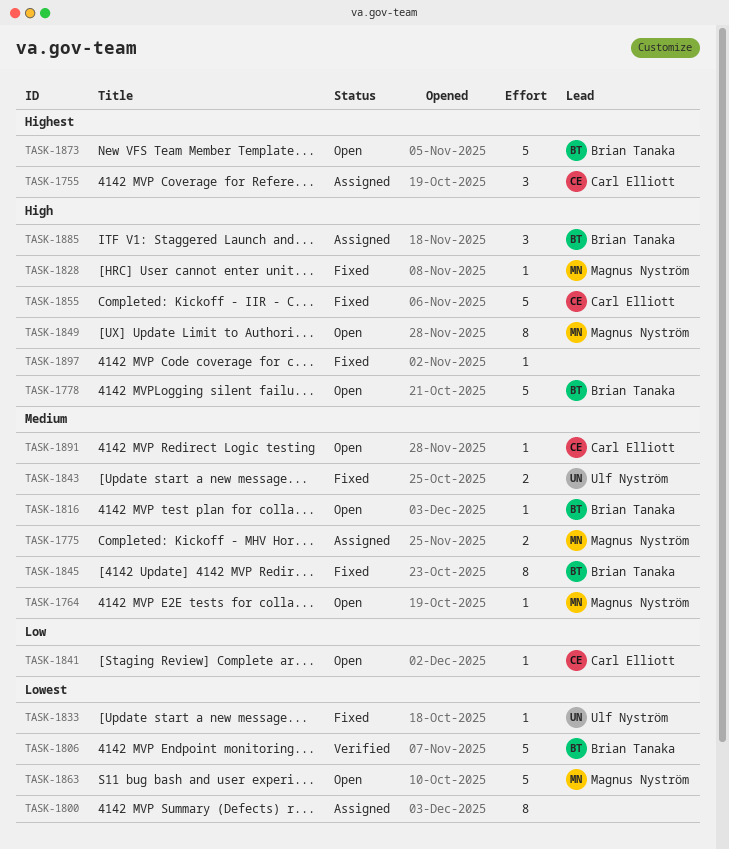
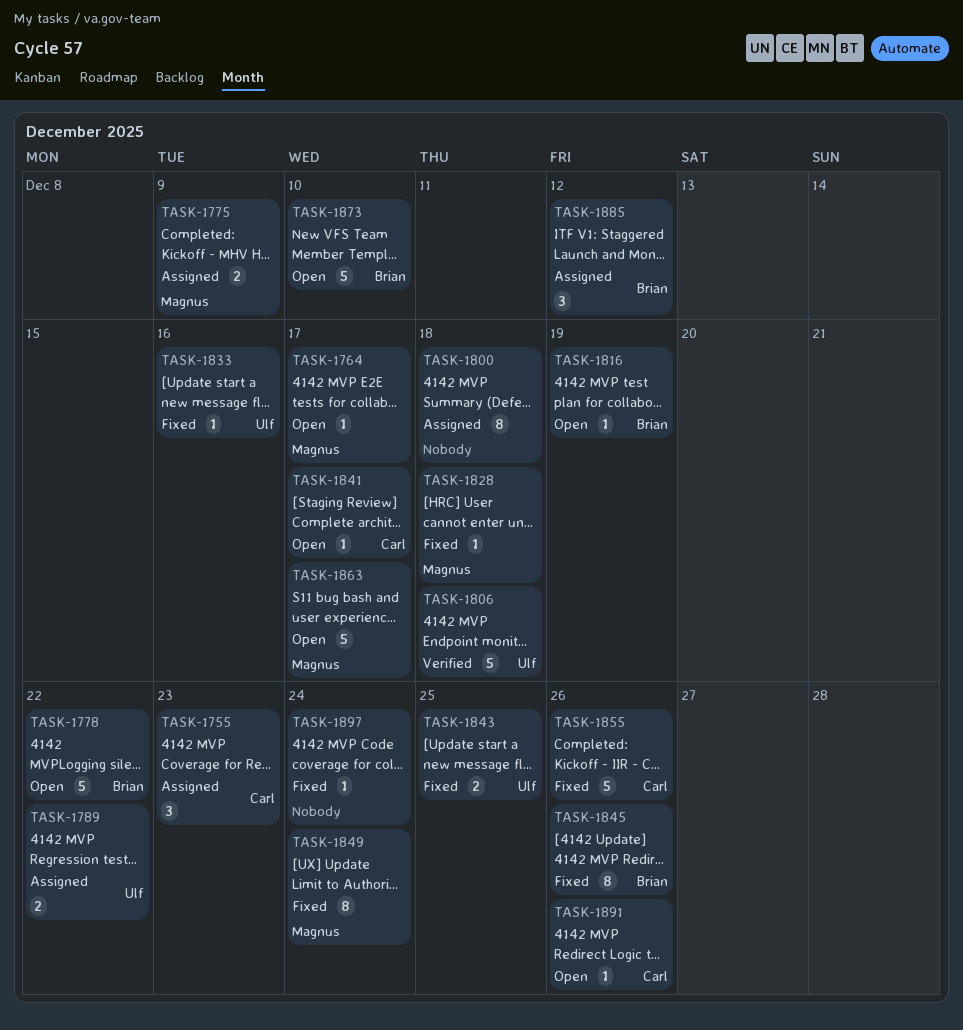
TASK-1789: none -> present
TASK-1806, owner: Brian Tanaka -> Ulf Nyström
TASK-1849, status: Open -> Fixed

